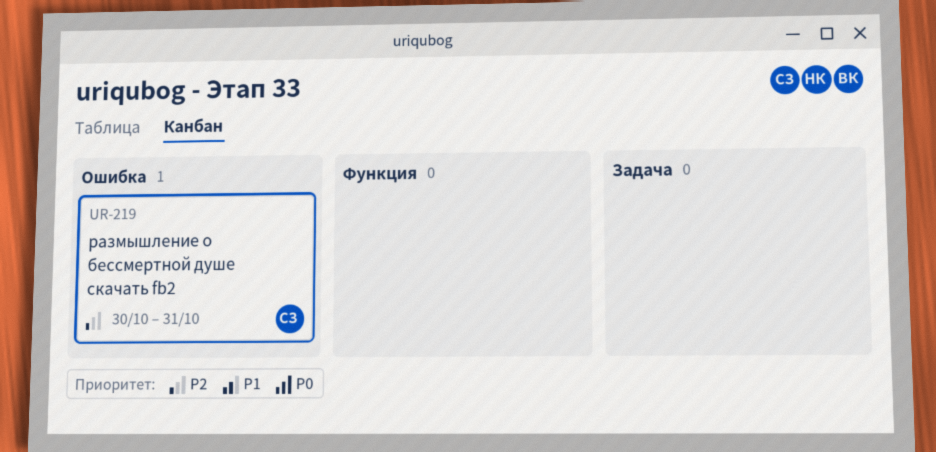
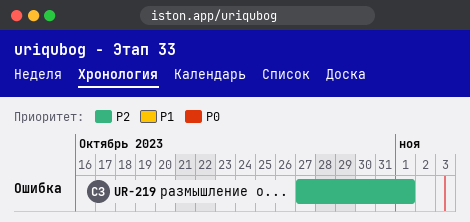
UR-219, start: Oct 30 -> Oct 27
UR-219, due: Oct 31 -> Nov 1

